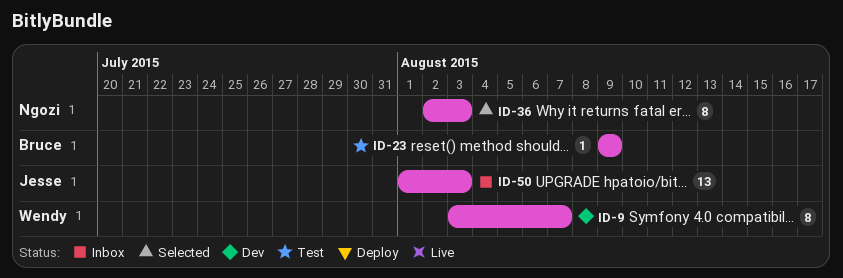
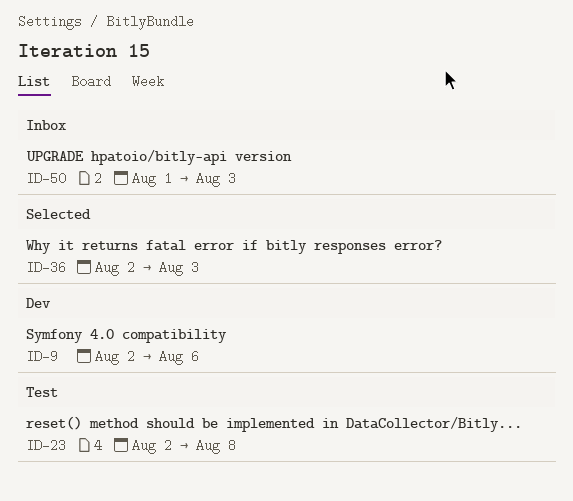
ID-9, start: Aug 3 -> Aug 2
ID-9, due: Aug 7 -> Aug 6
ID-23, start: Aug 9 -> Aug 2
ID-23, due: Aug 9 -> Aug 8

